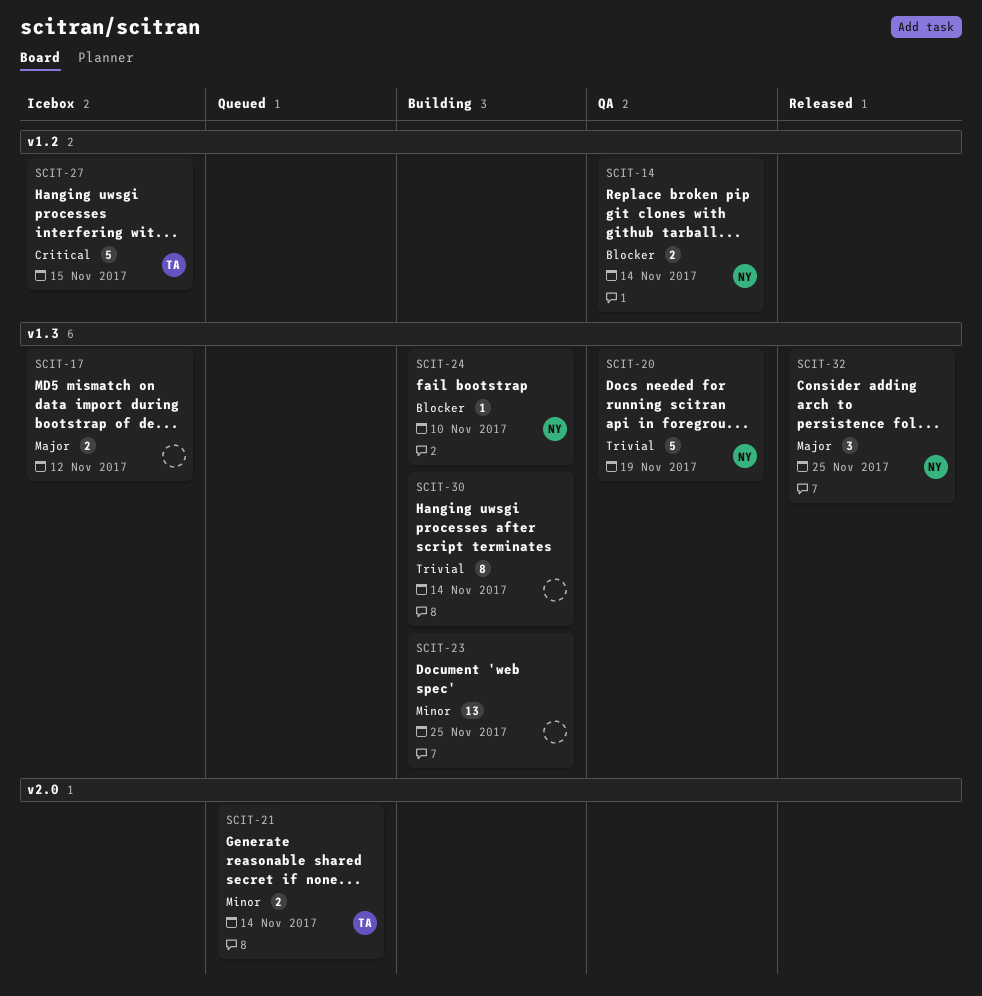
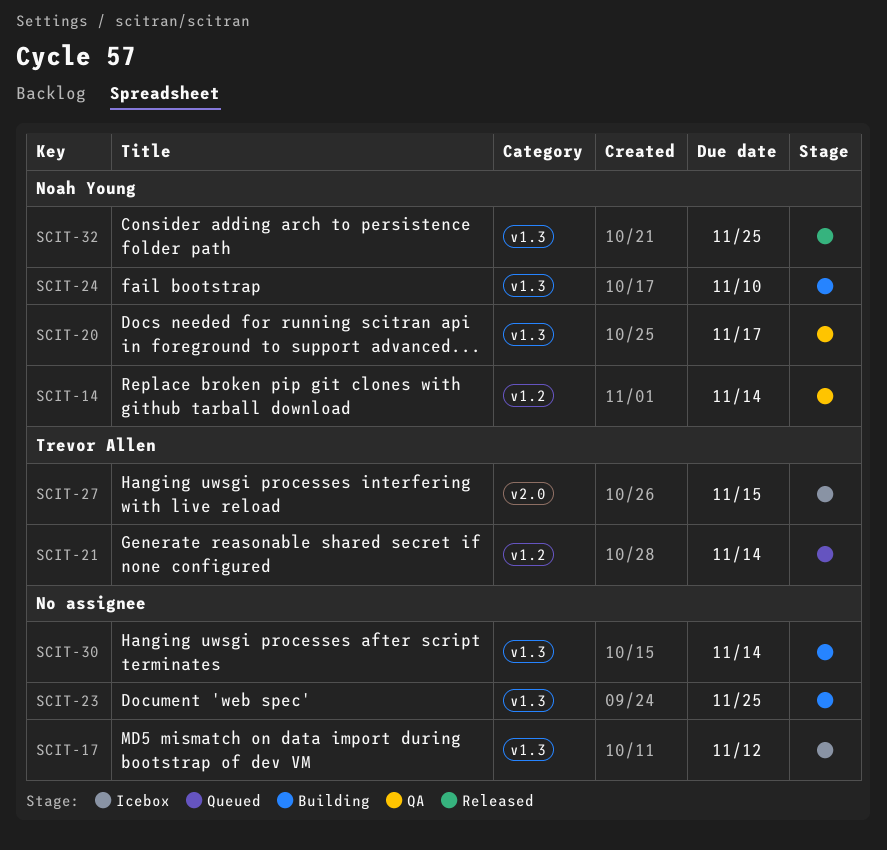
SCIT-20, due: Nov 19 -> Nov 17
SCIT-21, label: v2.0 -> v1.2
SCIT-27, label: v1.2 -> v2.0

